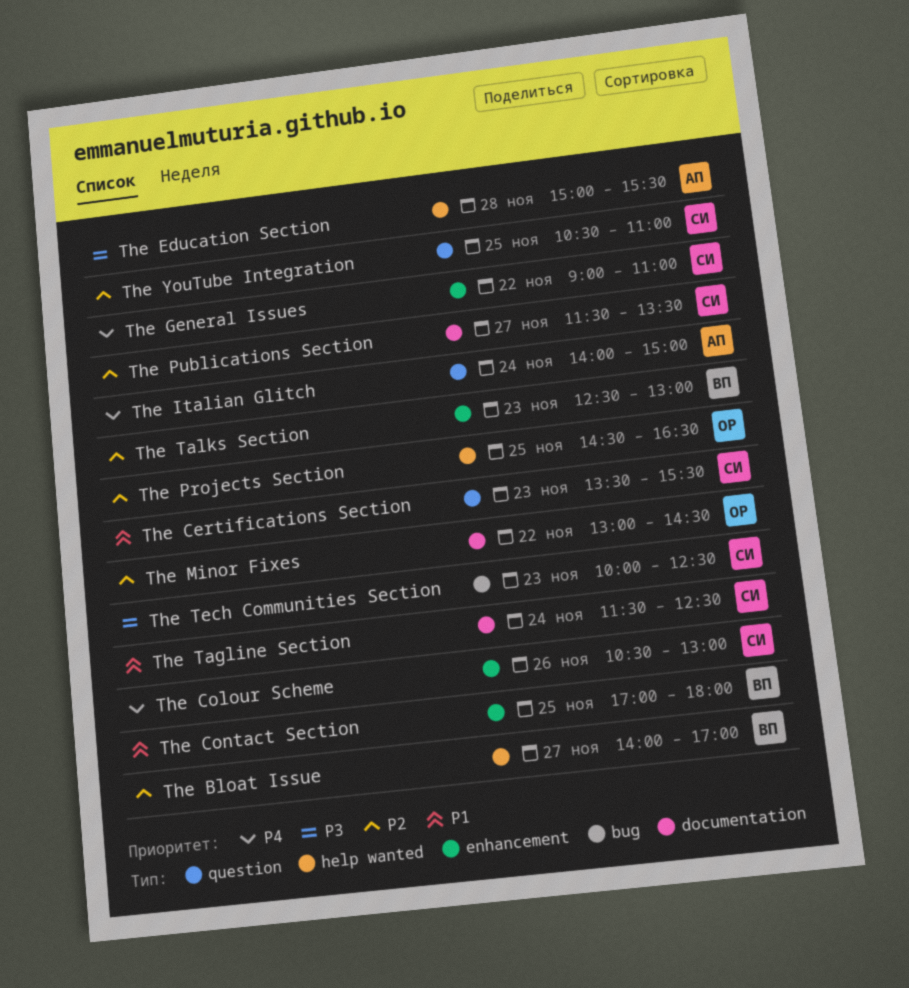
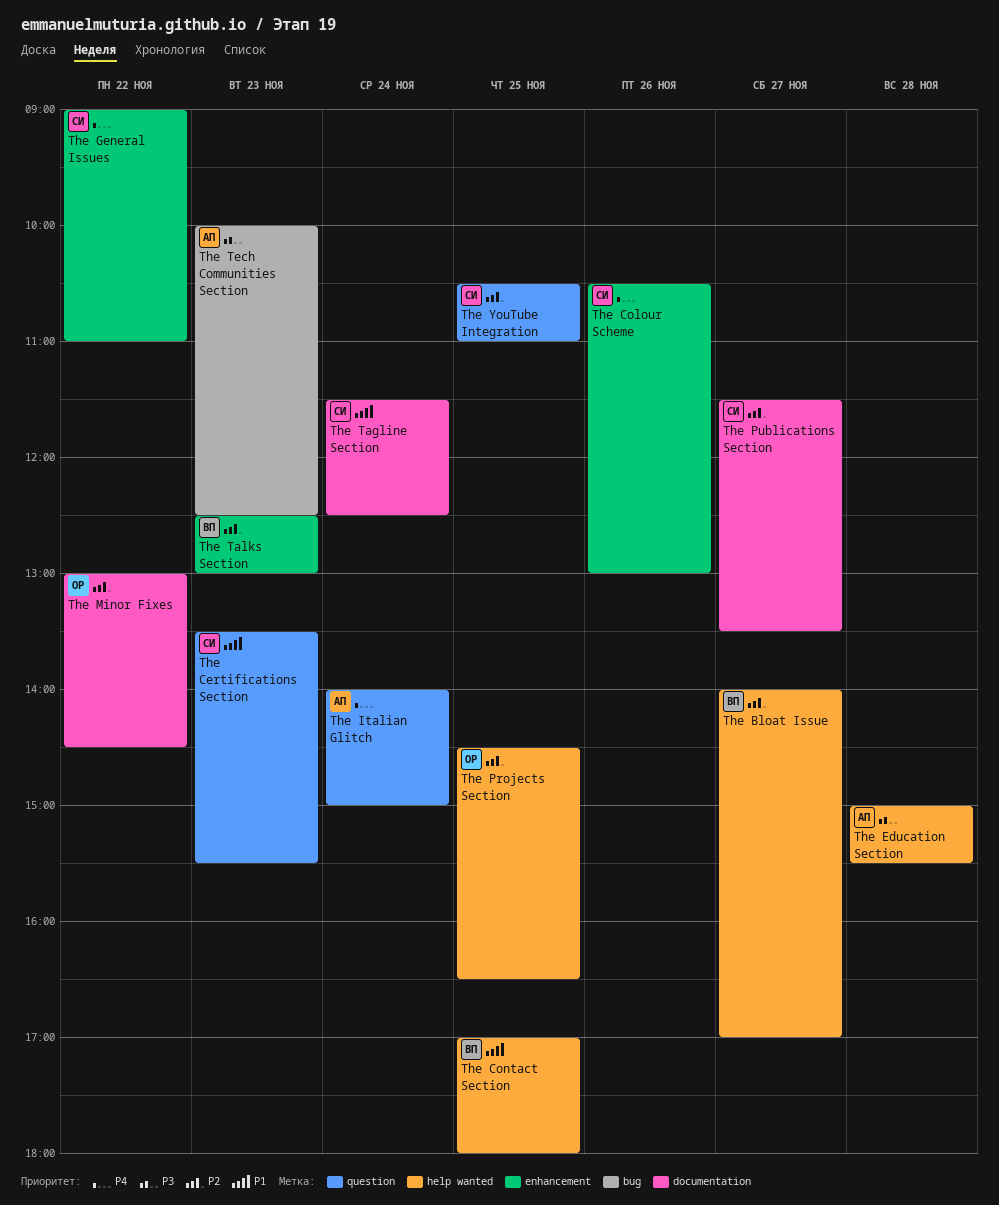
The Contact Section, label: enhancement -> help wanted
The Tech Communities Section, owner: СИ -> АП

